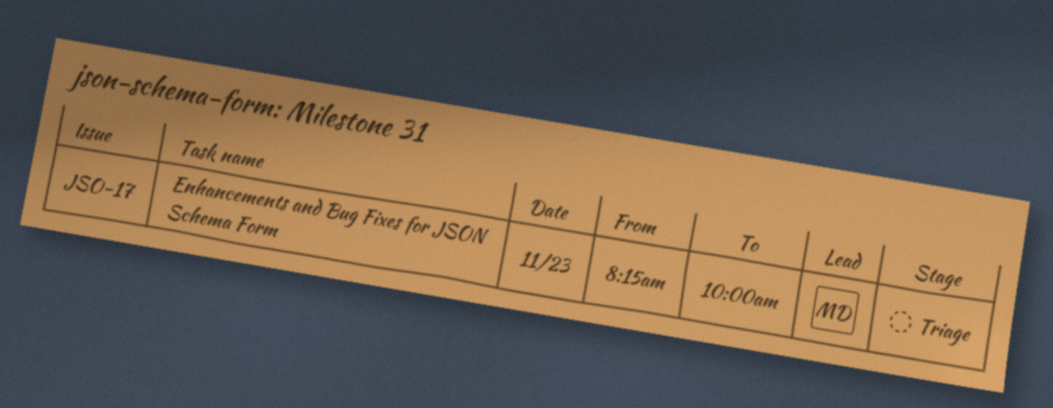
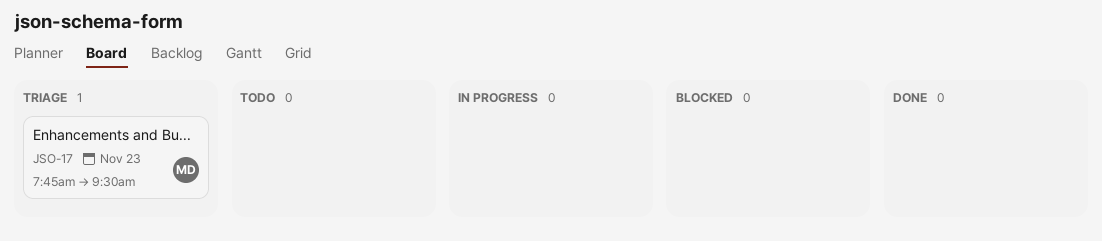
JSO-17, begins: 08:15 -> 07:45
JSO-17, ends: 10:00 -> 09:30

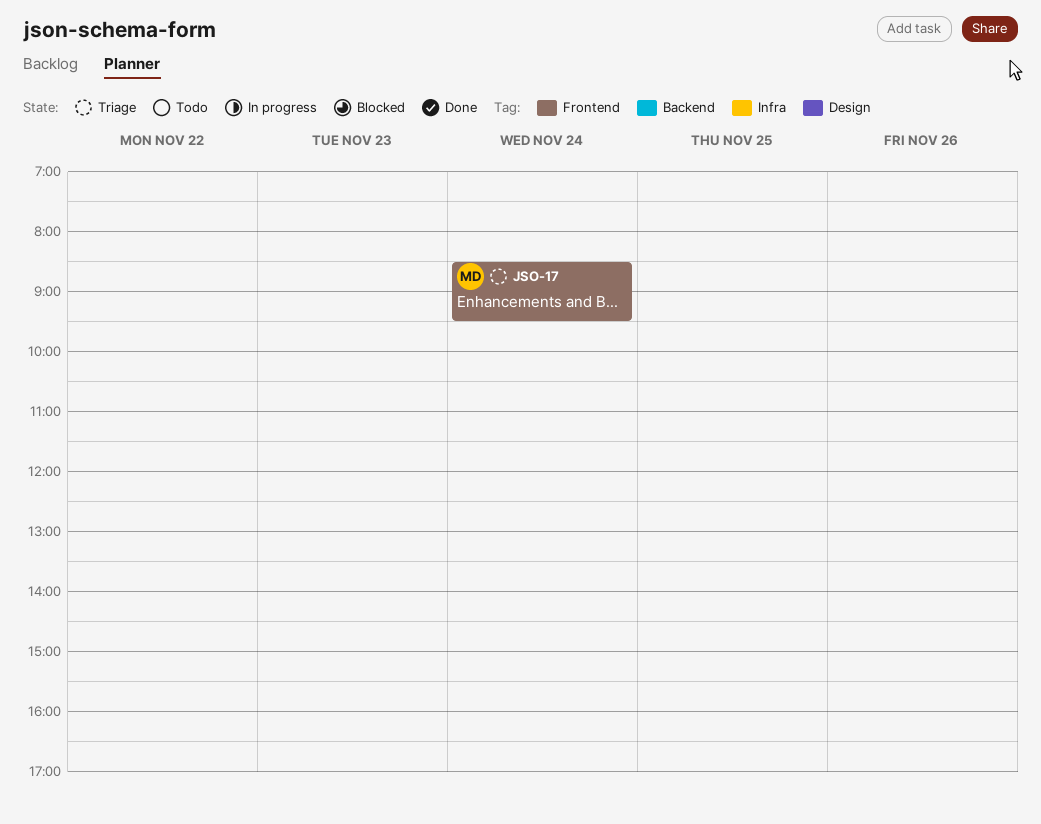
JSO-17, day: Nov 23 -> Nov 24
JSO-17, begins: 07:45 -> 08:30

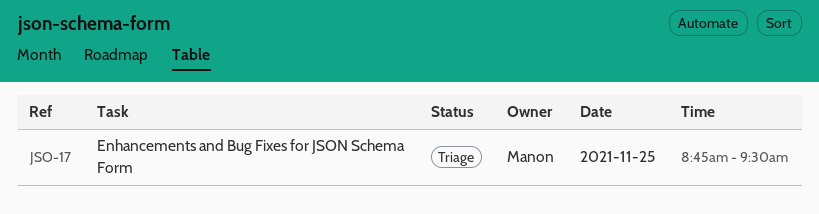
JSO-17, day: Nov 24 -> Nov 25
JSO-17, begins: 08:30 -> 08:45

